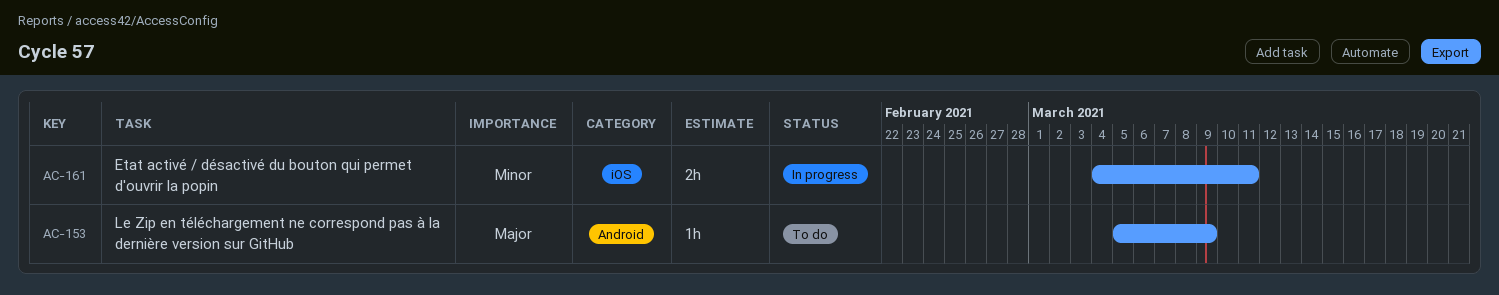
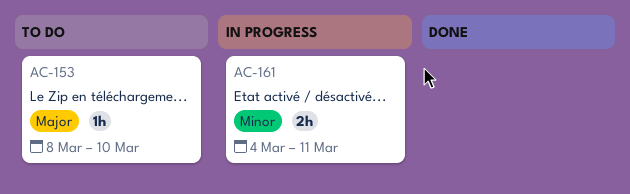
AC-153, start: Mar 5 -> Mar 8
AC-153, due: Mar 9 -> Mar 10

